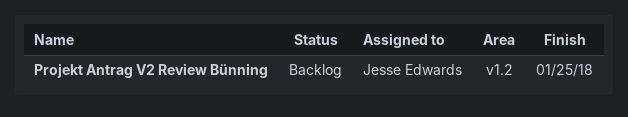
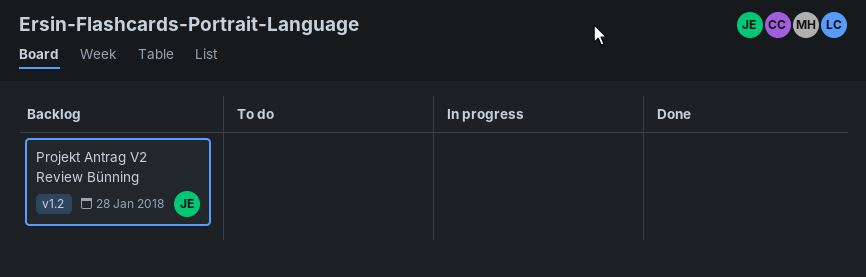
Projekt Antrag V2 Review Bünning, due: Jan 25 -> Jan 28

